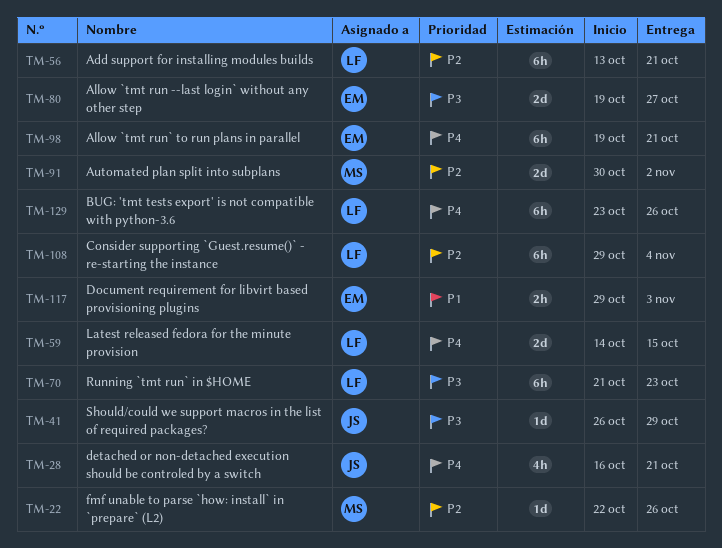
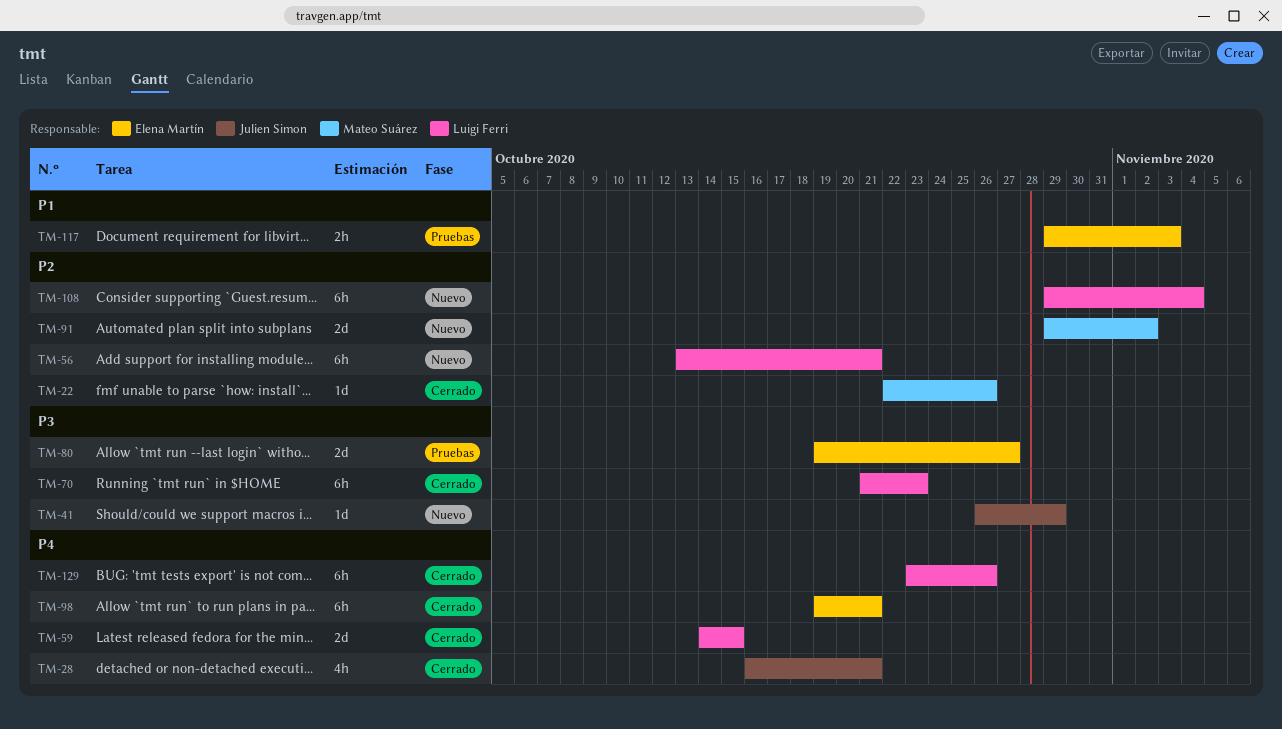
TM-91, start: Oct 30 -> Oct 29

